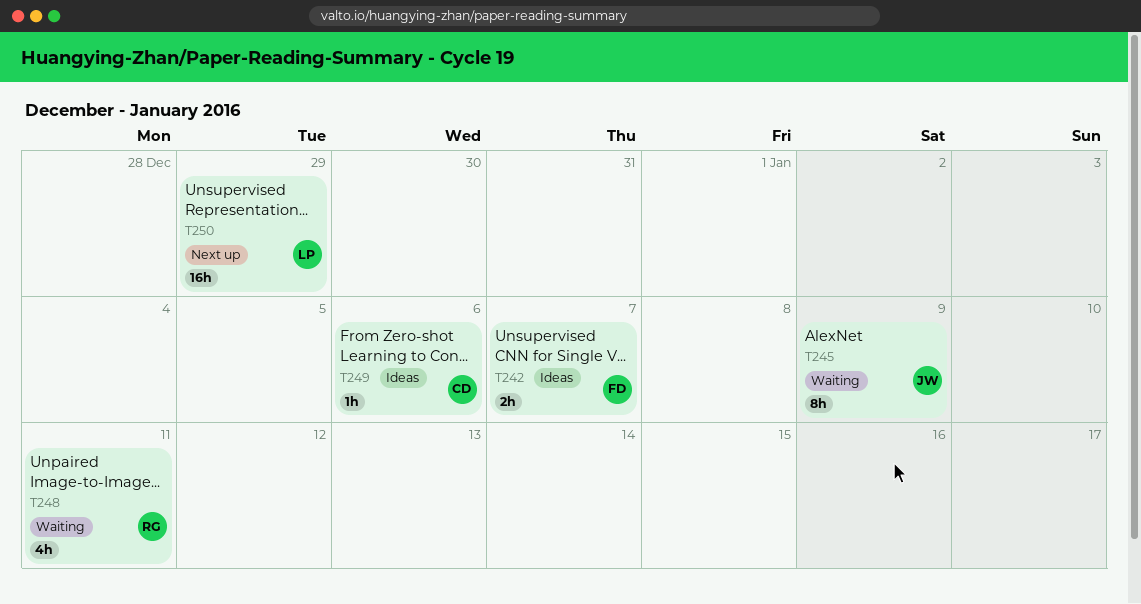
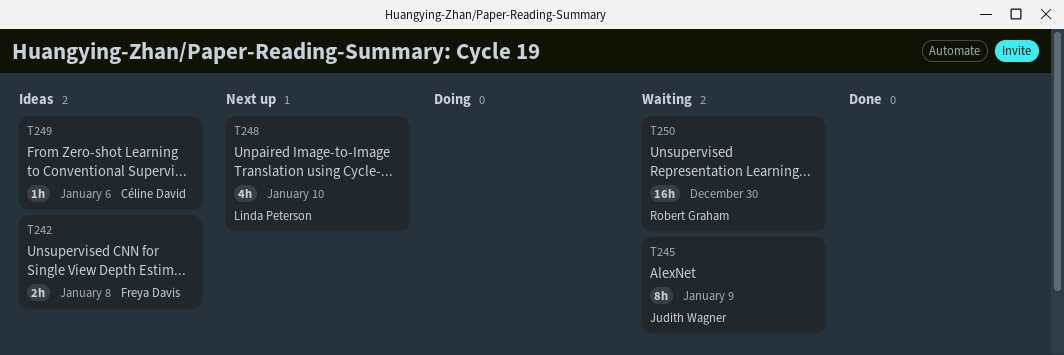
T242, due: Jan 7 -> Jan 8
T248, status: Waiting -> Next up
T248, owner: Robert Graham -> Linda Peterson
T248, due: Jan 11 -> Jan 10
T250, status: Next up -> Waiting
T250, owner: Linda Peterson -> Robert Graham
T250, due: Dec 29 -> Dec 30

